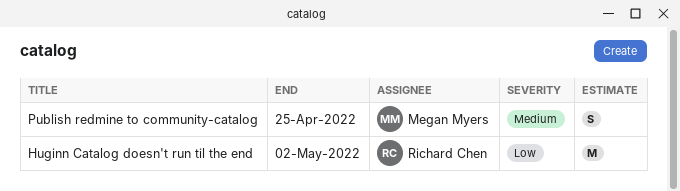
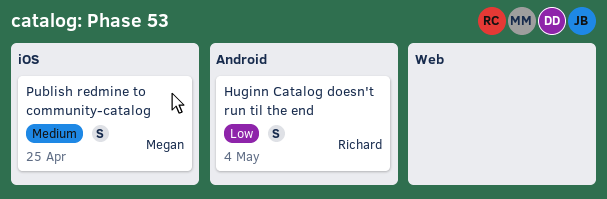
Huginn Catalog doesn't run til the end, estimate: M -> S
Huginn Catalog doesn't run til the end, due: May 2 -> May 4

